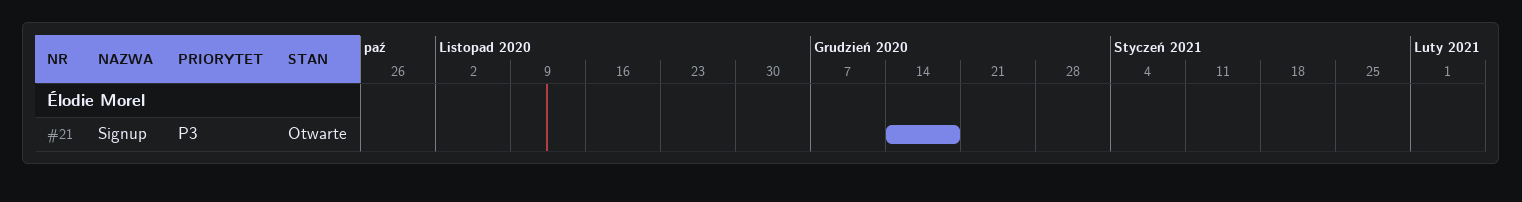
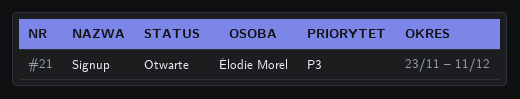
#21, start: Dec 14 -> Nov 23
#21, due: Dec 18 -> Dec 11

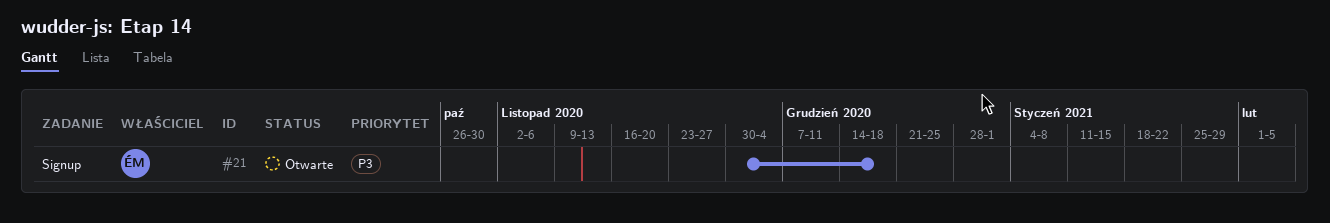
#21, start: Nov 23 -> Nov 30
#21, due: Dec 11 -> Dec 18

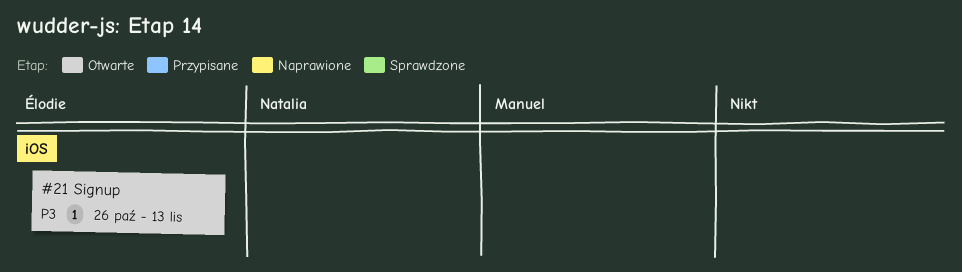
#21, start: Nov 30 -> Oct 26
#21, due: Dec 18 -> Nov 13

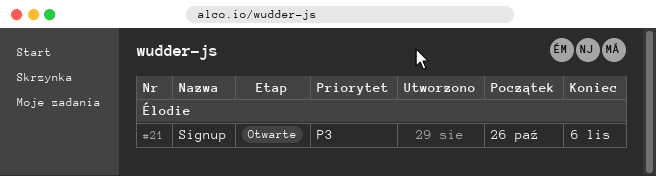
#21, due: Nov 13 -> Nov 6

